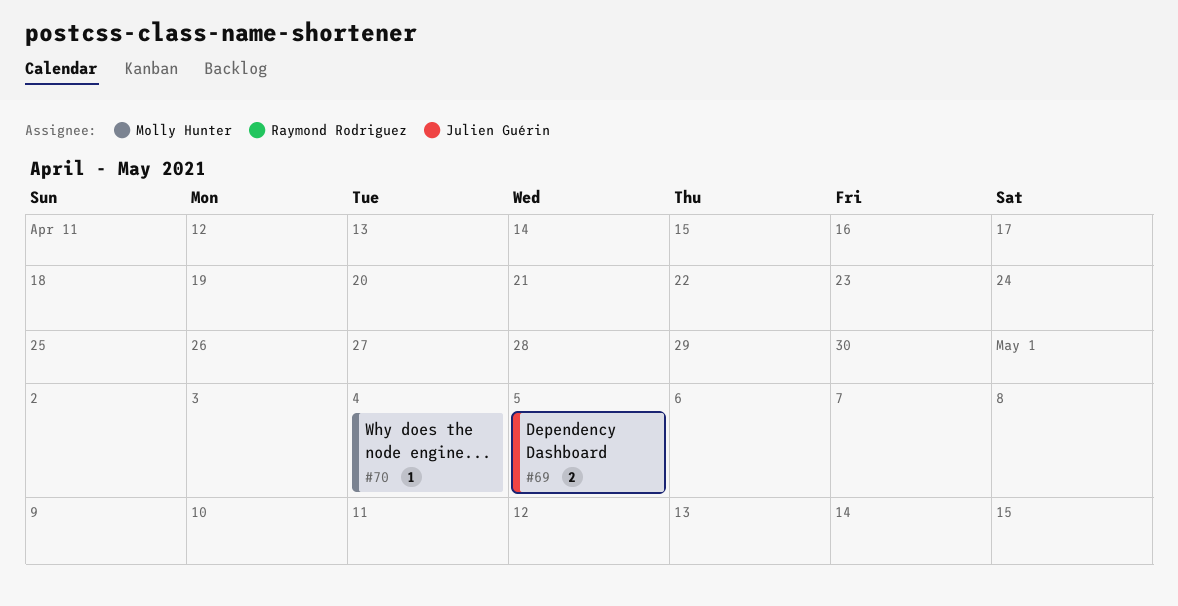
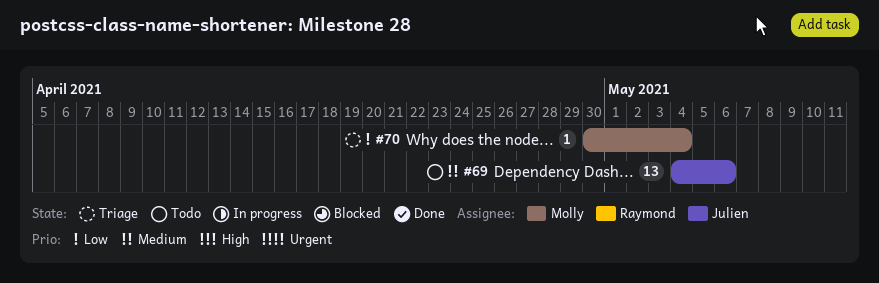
#69, estimate: 2 -> 13
#69, due: May 5 -> May 6

